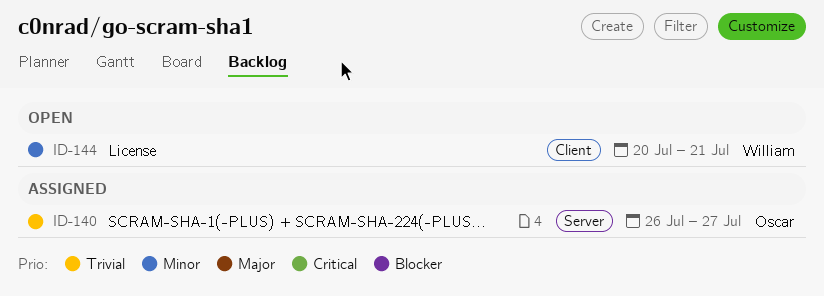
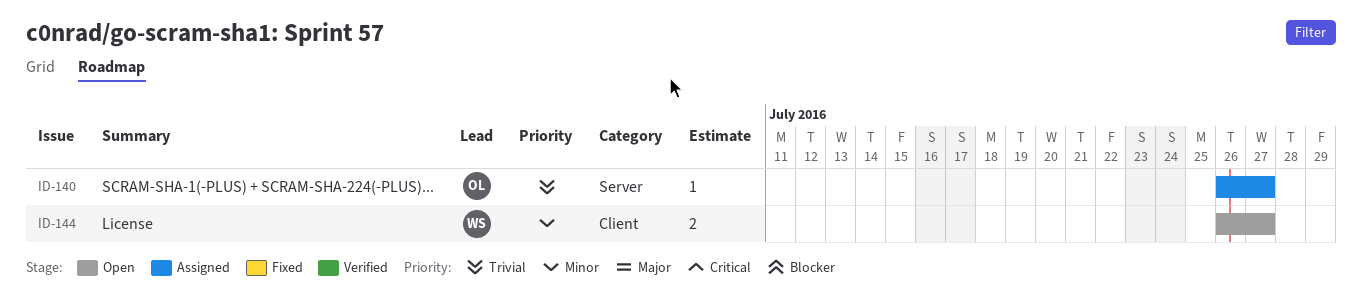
ID-144, start: Jul 20 -> Jul 26
ID-144, due: Jul 21 -> Jul 27

